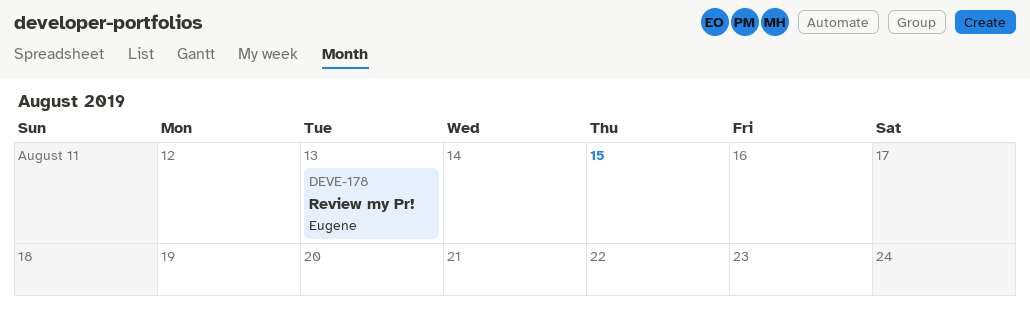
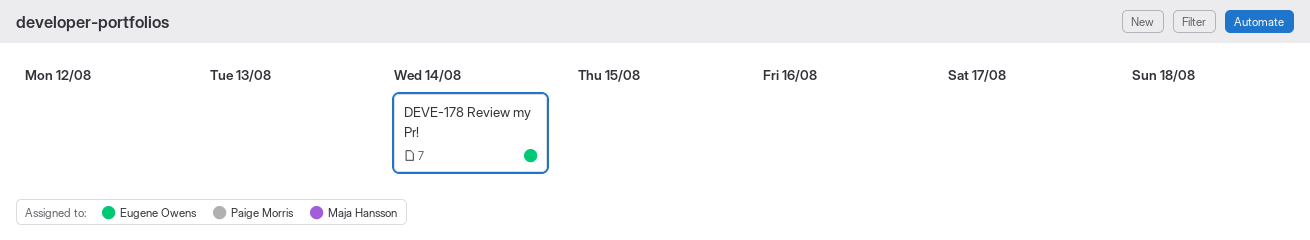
DEVE-178, due: Aug 13 -> Aug 14

